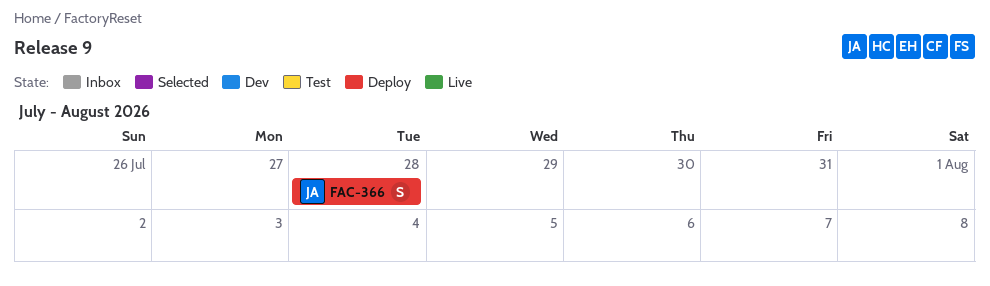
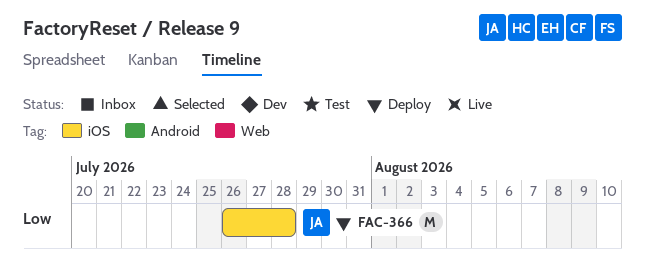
FAC-366, estimate: S -> M
FAC-366, start: Jul 28 -> Jul 26

